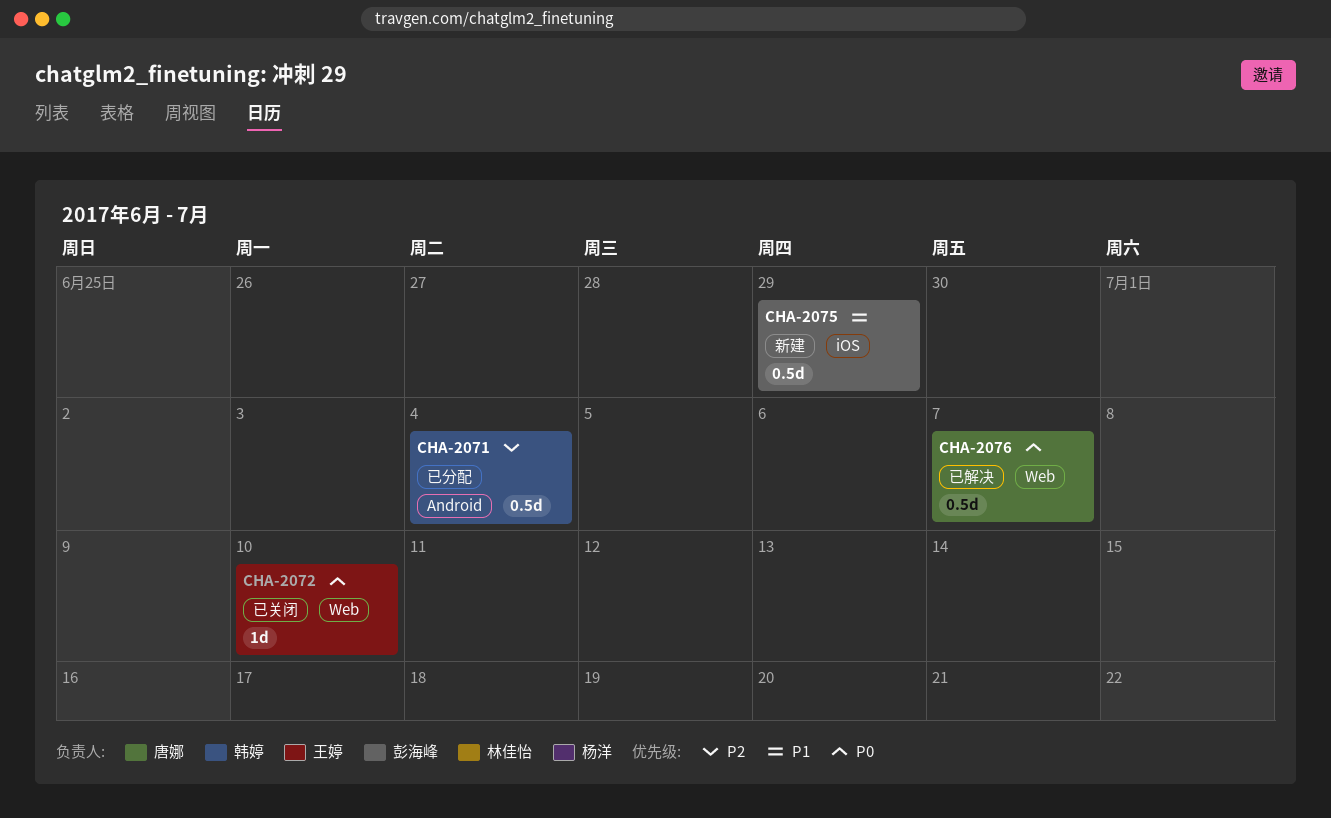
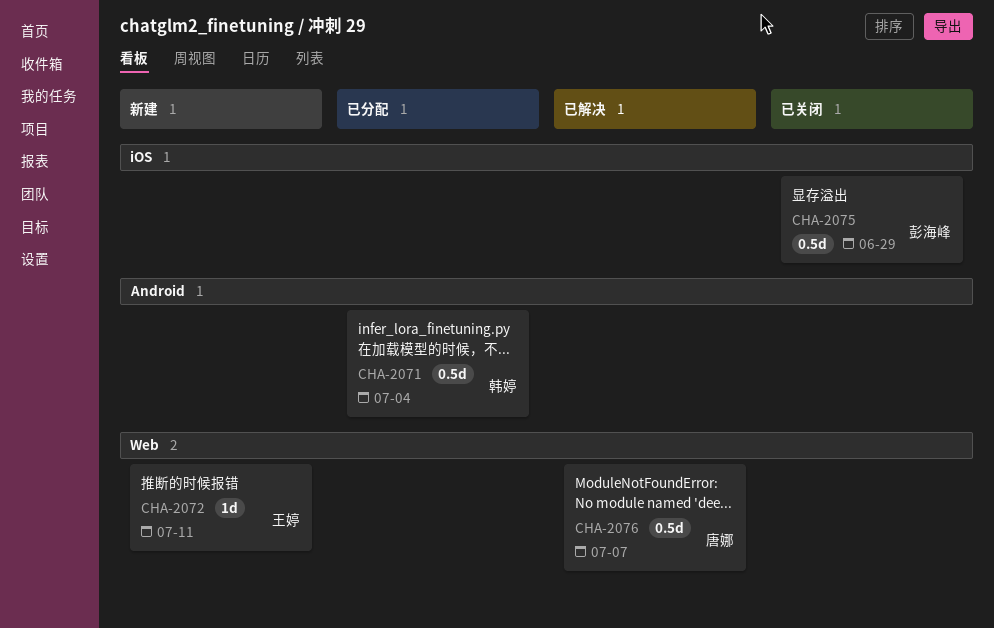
CHA-2072, status: 已关闭 -> 新建
CHA-2072, due: Jul 10 -> Jul 11
CHA-2075, status: 新建 -> 已关闭

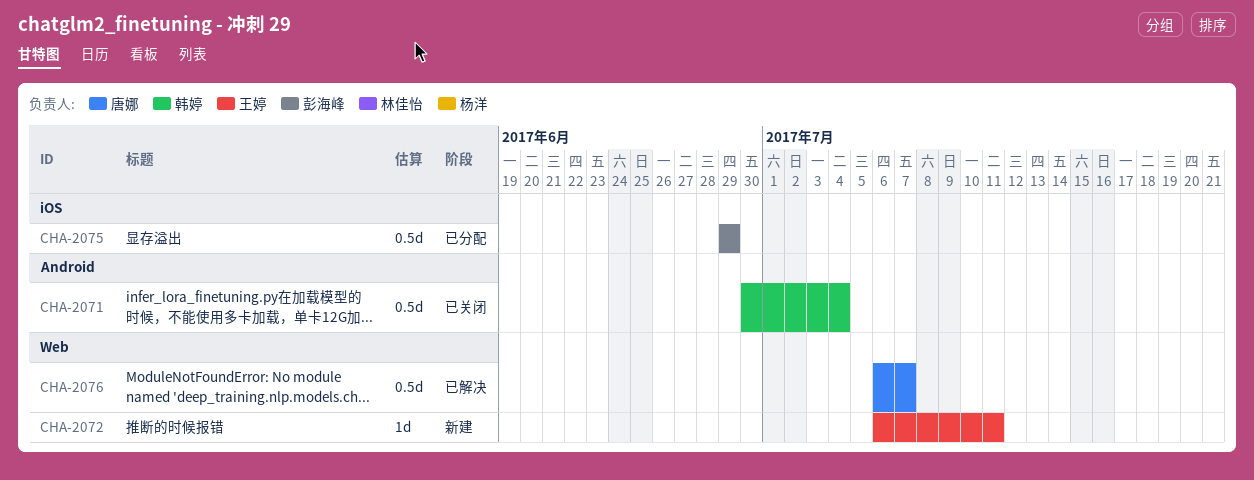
CHA-2071, status: 已分配 -> 已关闭
CHA-2075, status: 已关闭 -> 已分配

